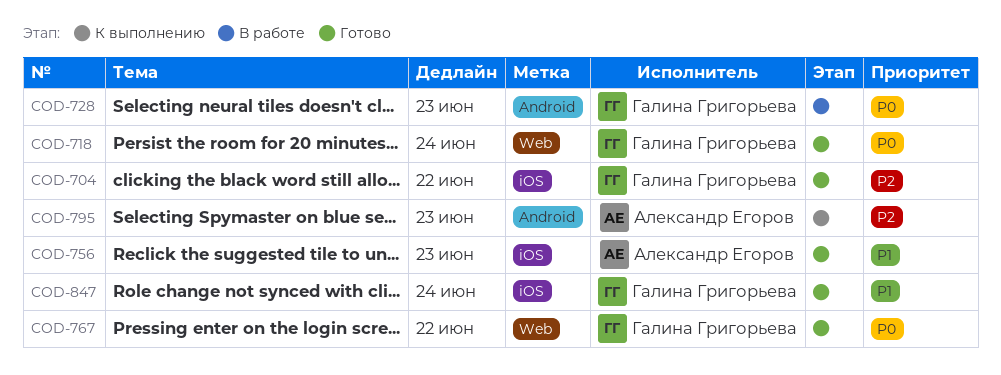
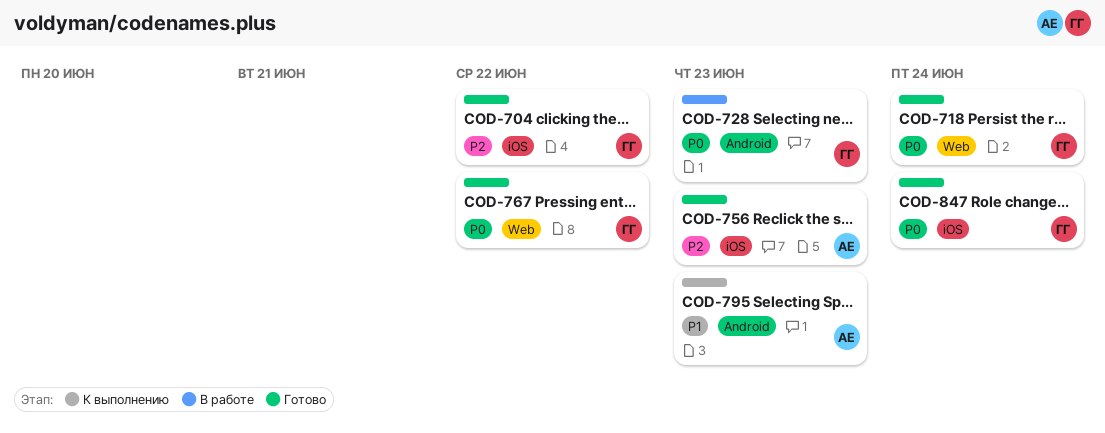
COD-756, priority: P1 -> P2
COD-795, priority: P2 -> P1
COD-847, priority: P1 -> P0

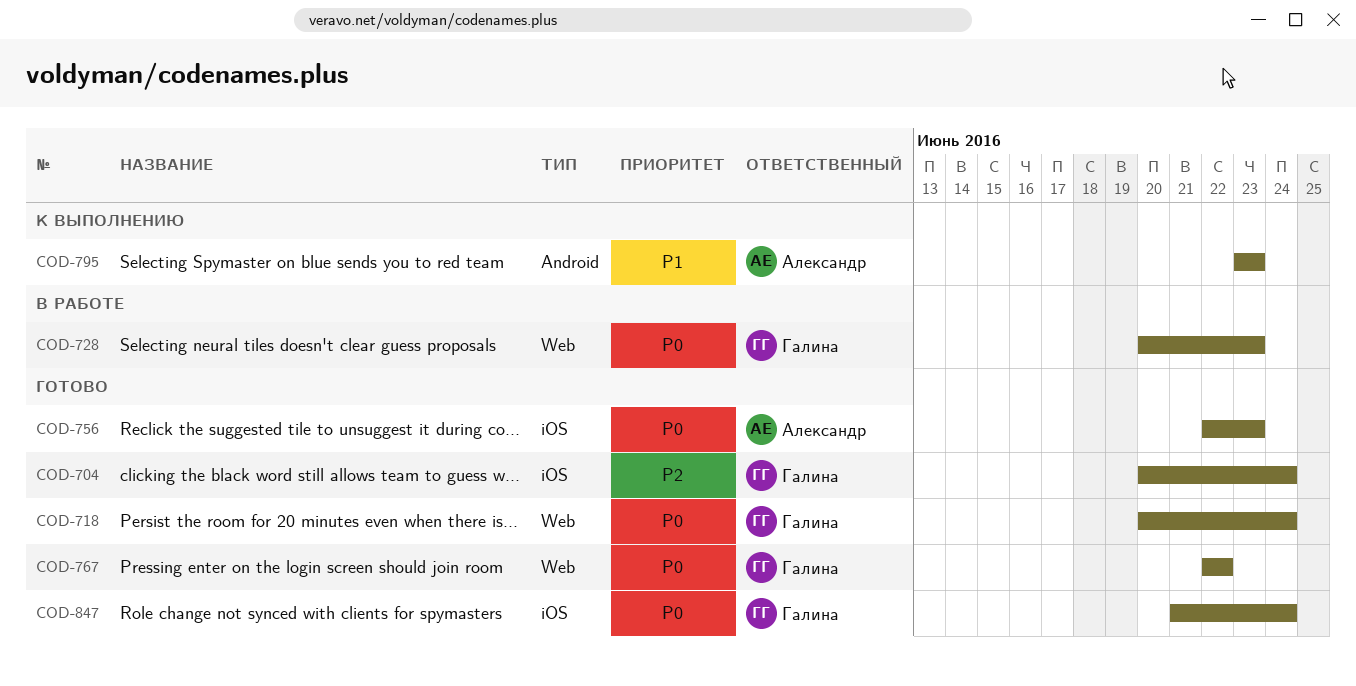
COD-704, due: Jun 22 -> Jun 24
COD-728, label: Android -> Web
COD-756, priority: P2 -> P0

